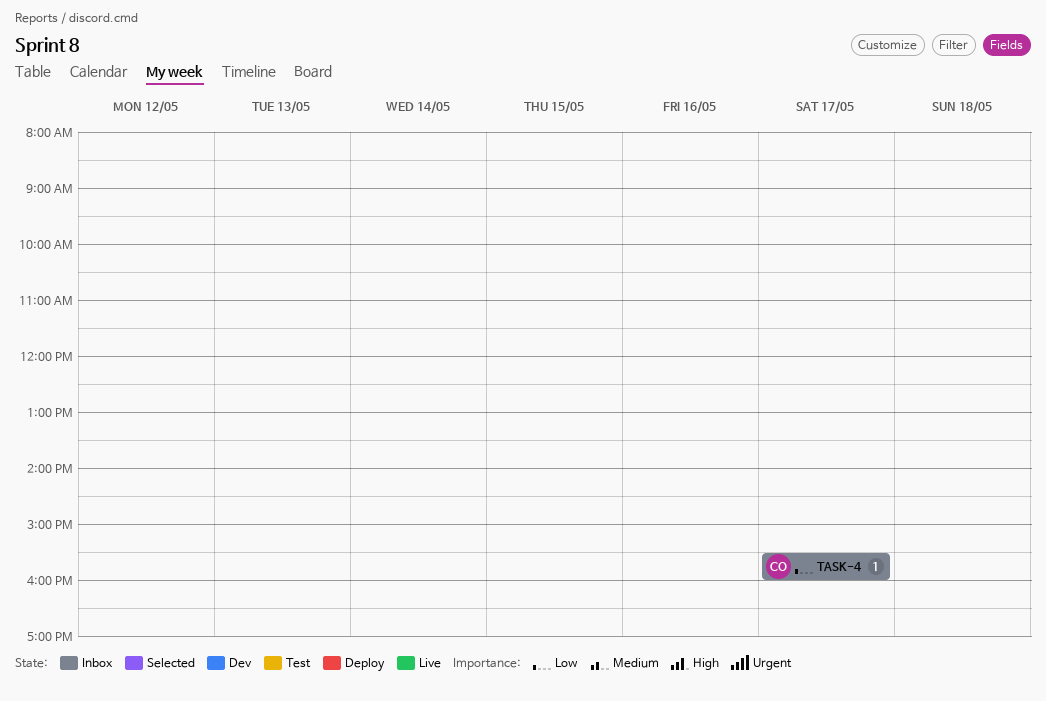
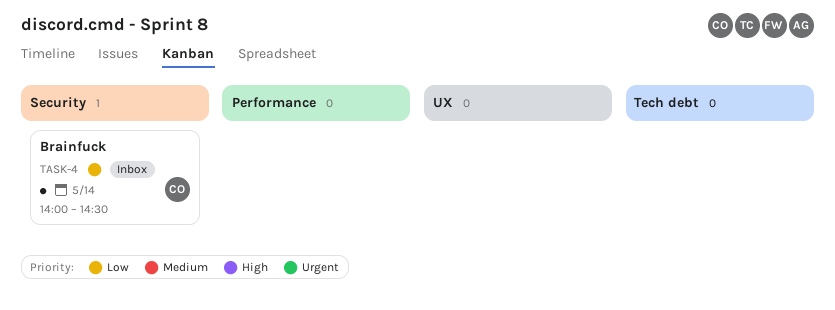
TASK-4, day: May 17 -> May 14
TASK-4, begins: 15:30 -> 14:00
TASK-4, ends: 16:00 -> 14:30

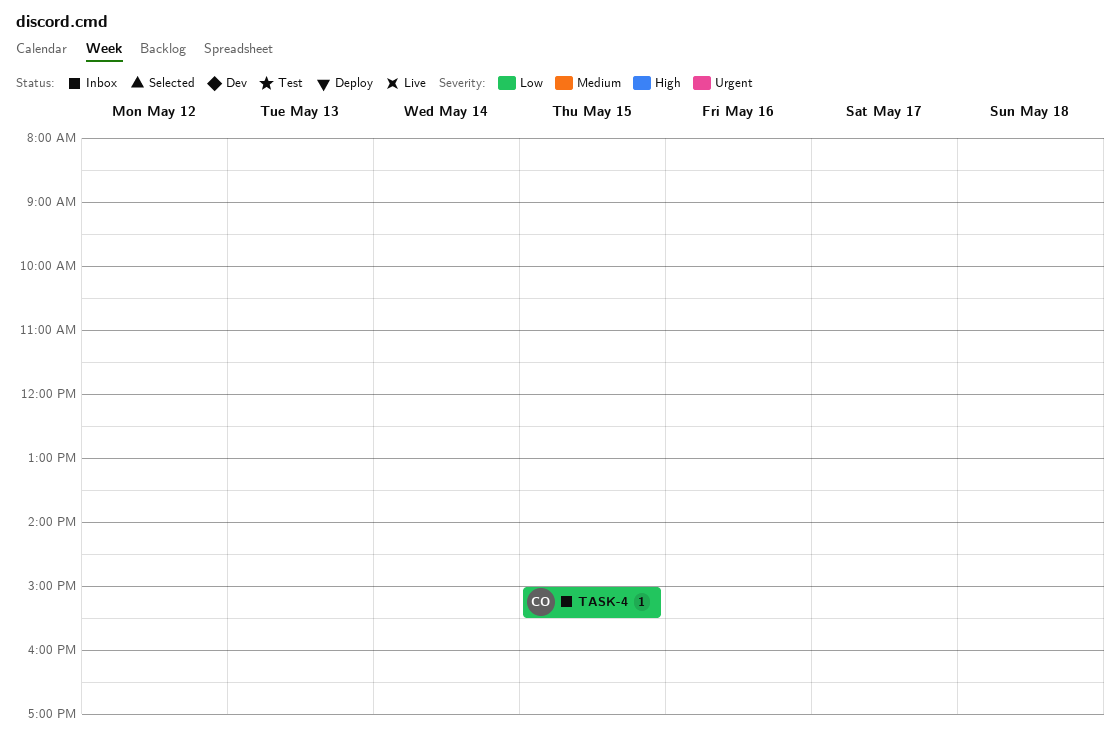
TASK-4, day: May 14 -> May 15
TASK-4, begins: 14:00 -> 15:00
TASK-4, ends: 14:30 -> 15:30

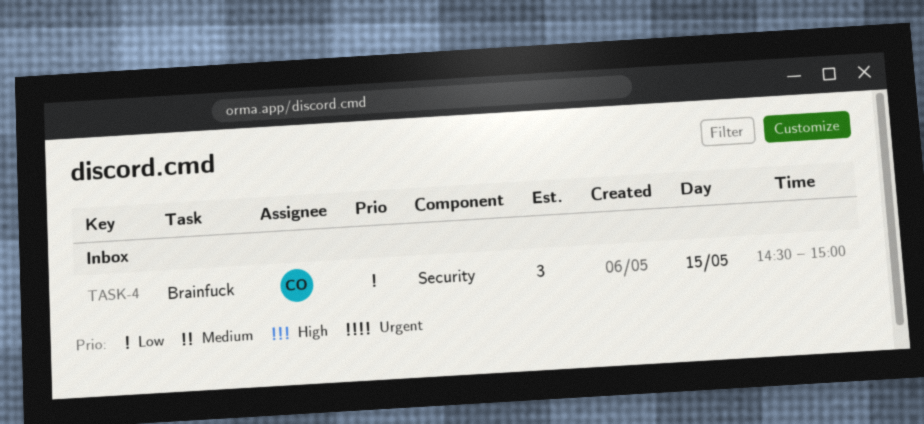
TASK-4, estimate: 1 -> 3
TASK-4, begins: 15:00 -> 14:30
TASK-4, ends: 15:30 -> 15:00

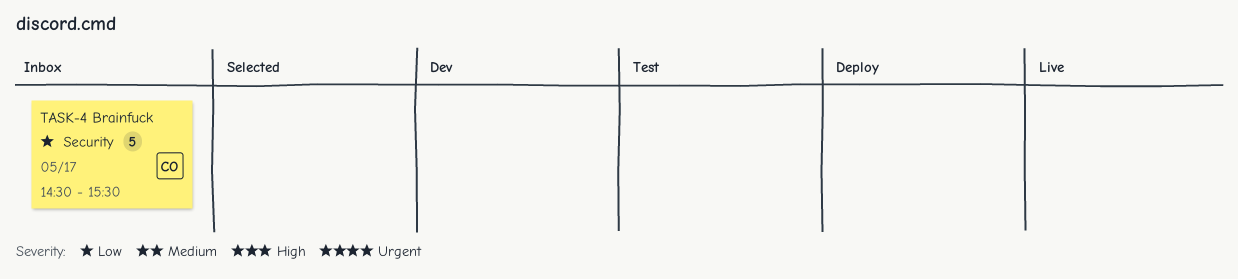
TASK-4, estimate: 3 -> 5
TASK-4, day: May 15 -> May 17
TASK-4, ends: 15:00 -> 15:30

